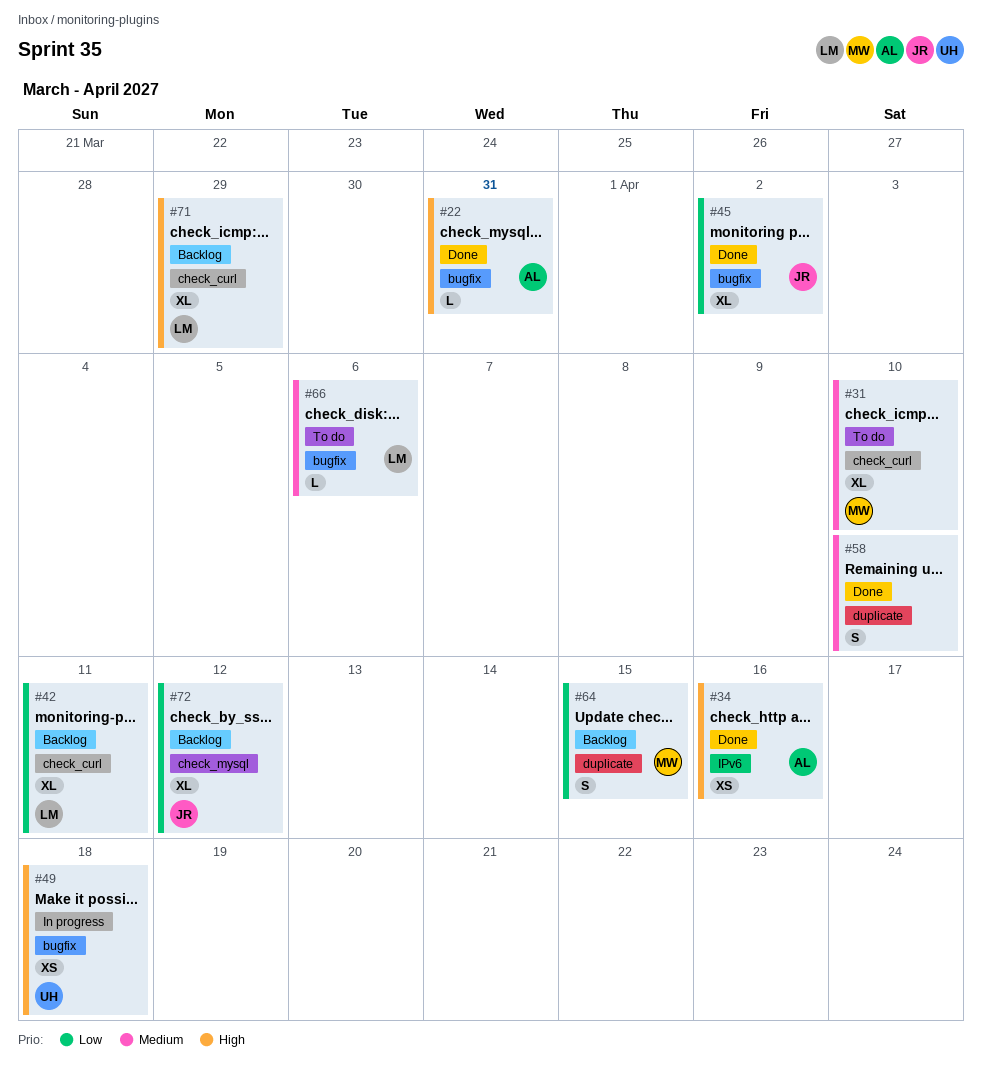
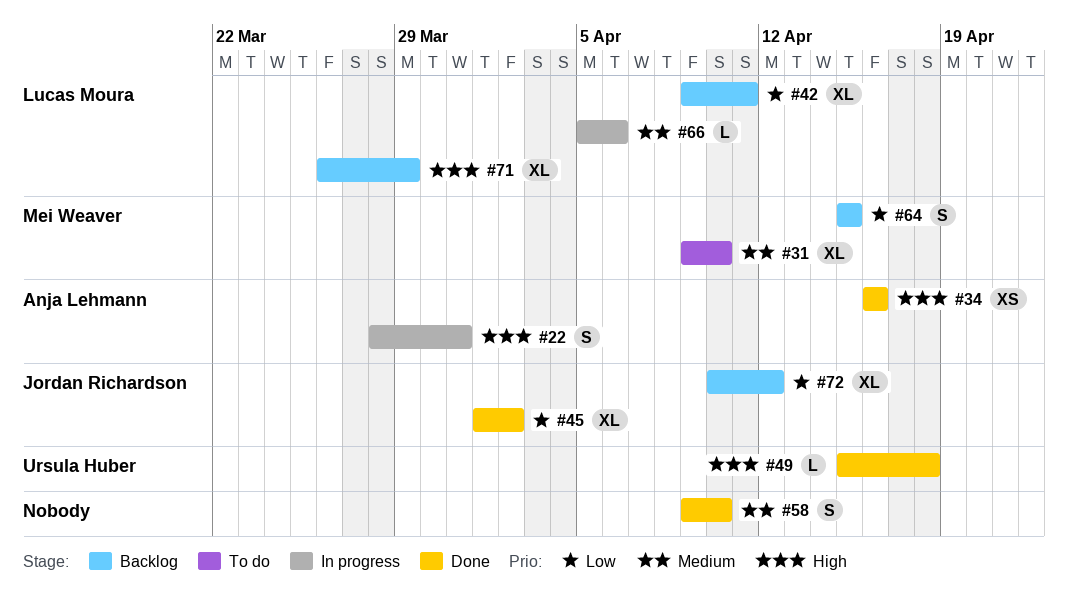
#22, status: Done -> In progress
#22, estimate: L -> S
#49, status: In progress -> Done
#49, estimate: XS -> L
#66, status: To do -> In progress

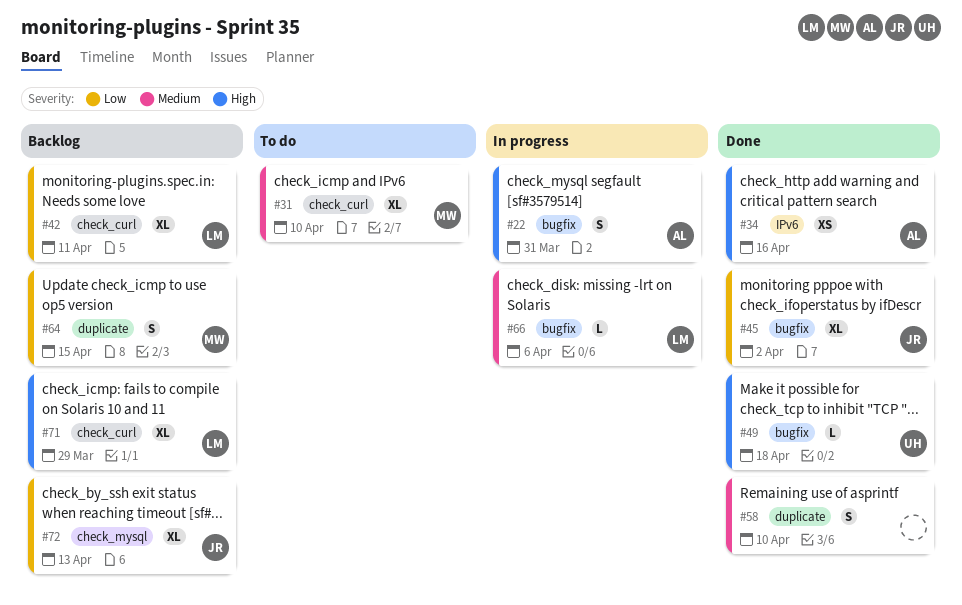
#72, due: Apr 12 -> Apr 13

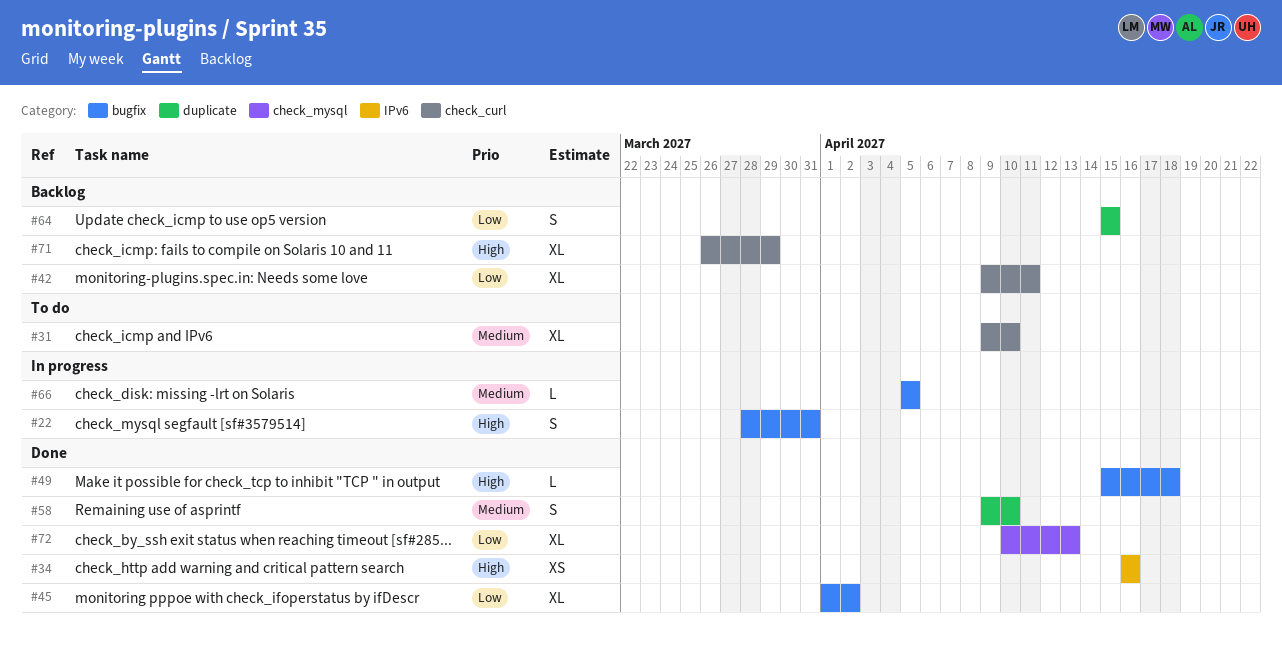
#66, due: Apr 6 -> Apr 5
#72, status: Backlog -> Done

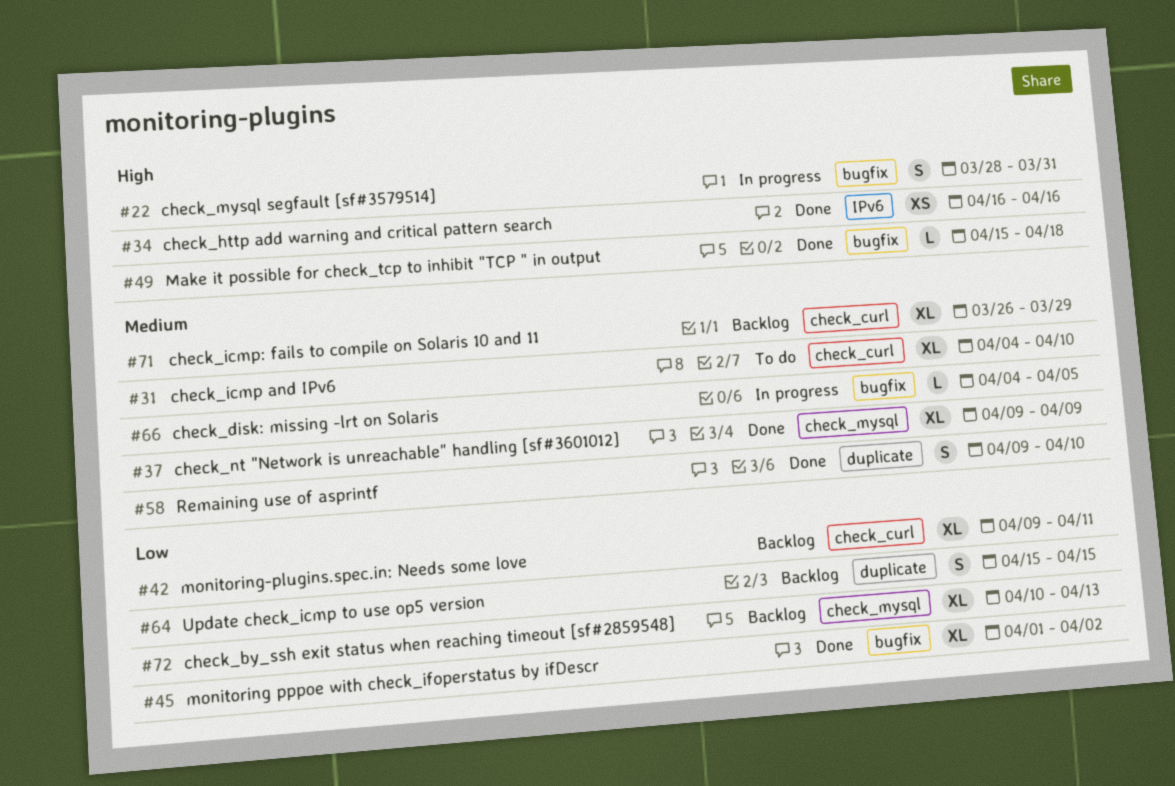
#31, start: Apr 9 -> Apr 4
#37: none -> present
#66, start: Apr 5 -> Apr 4
#71, priority: High -> Medium
#72, status: Done -> Backlog

